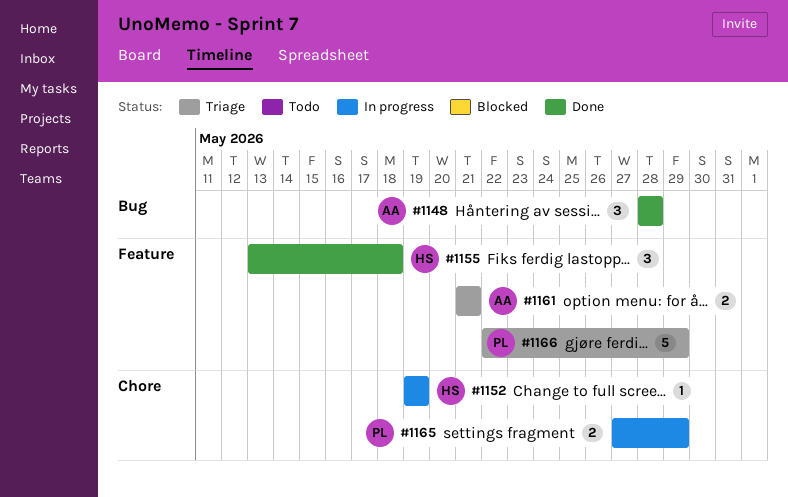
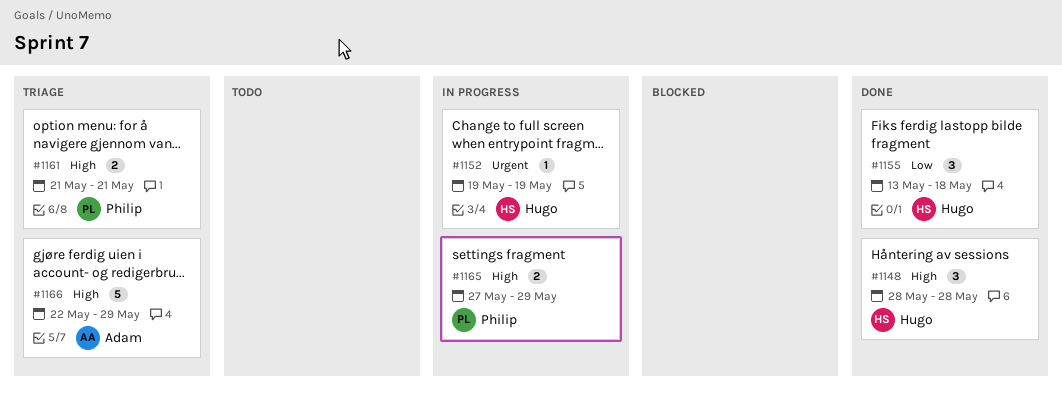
#1148, owner: Adam -> Hugo
#1161, owner: Adam -> Philip
#1166, owner: Philip -> Adam

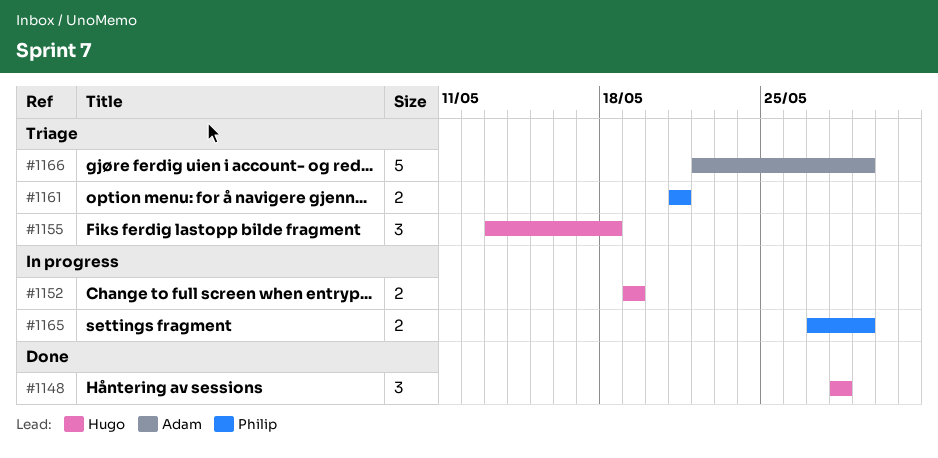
#1152, estimate: 1 -> 2
#1155, status: Done -> Triage

